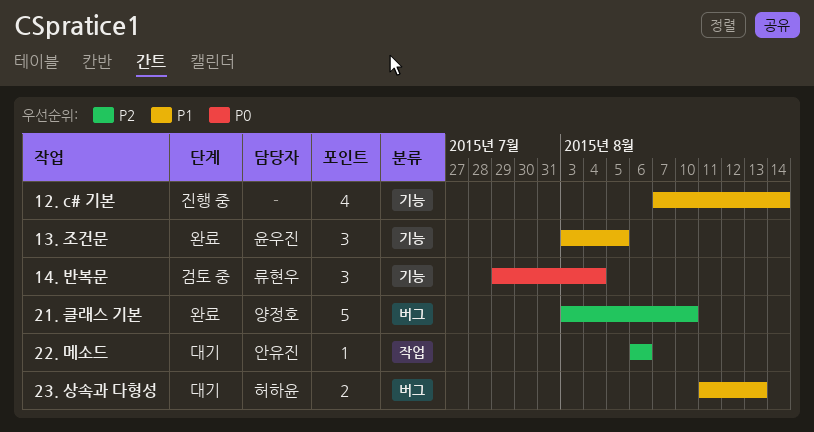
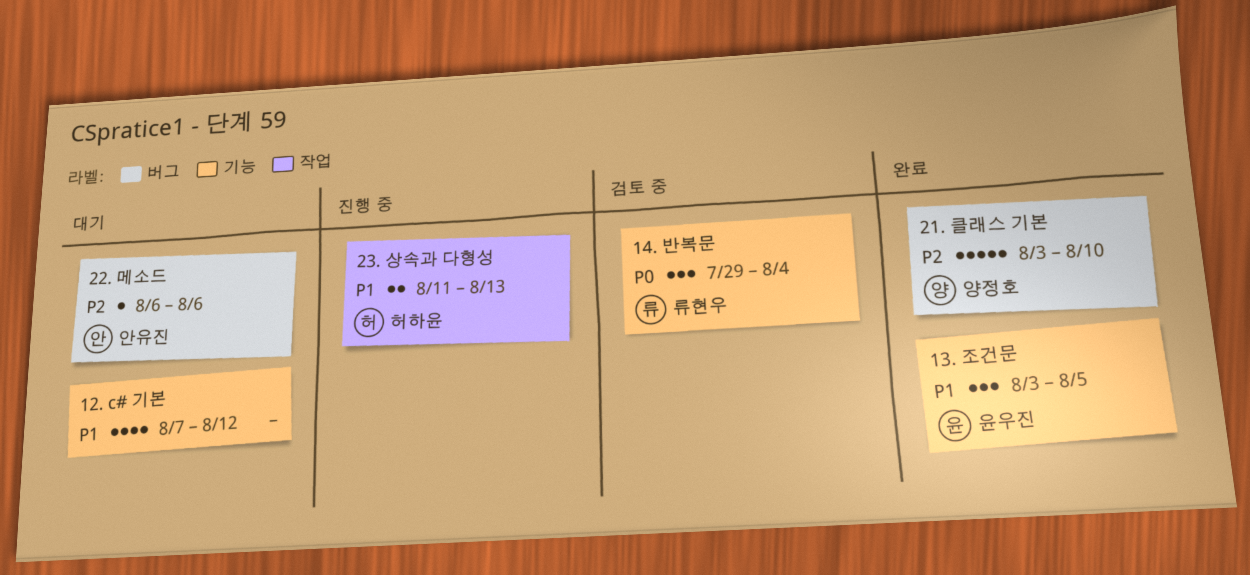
12. c# 기본, status: 진행 중 -> 대기
12. c# 기본, due: Aug 14 -> Aug 12
22. 메소드, label: 작업 -> 버그
23. 상속과 다형성, status: 대기 -> 진행 중
23. 상속과 다형성, label: 버그 -> 작업

